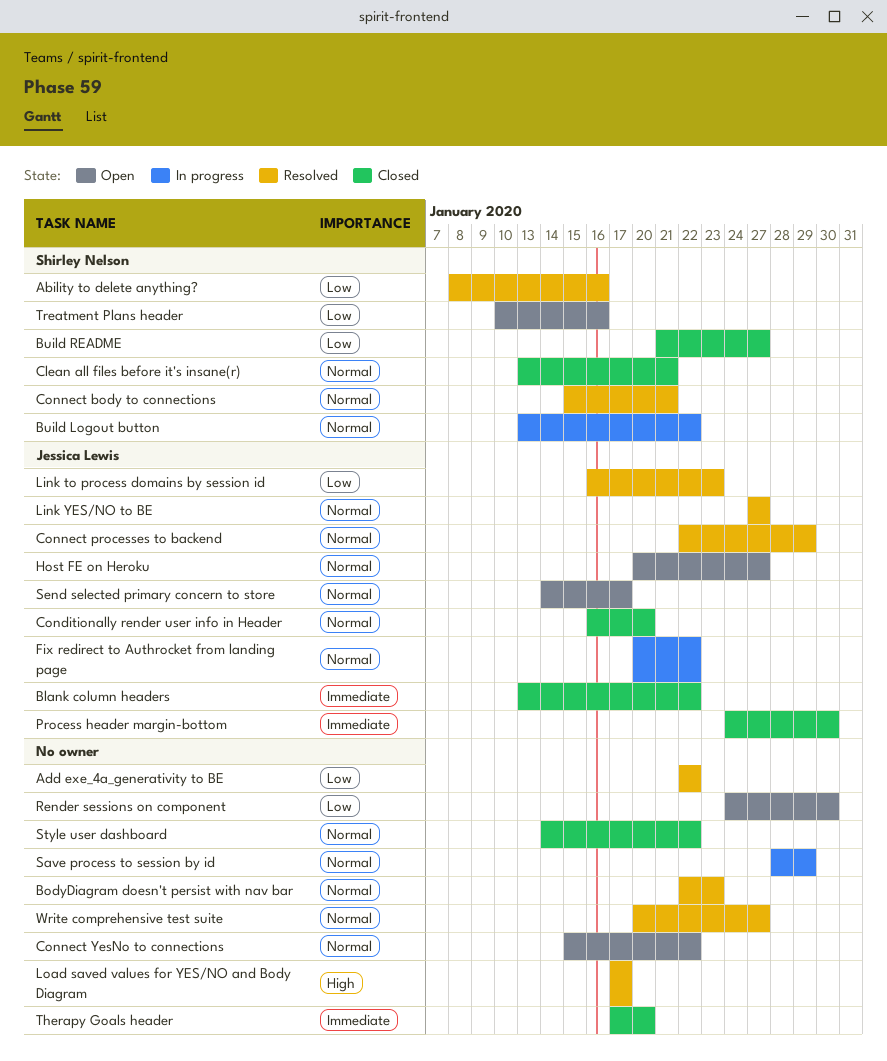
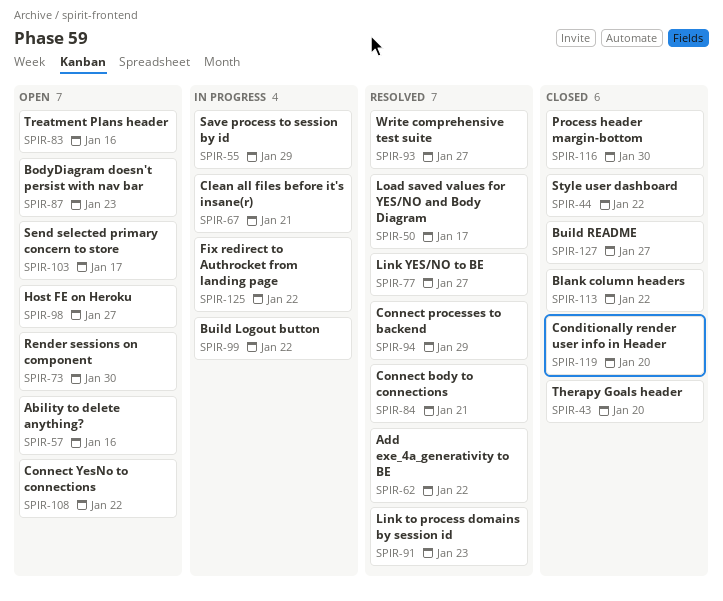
Ability to delete anything?, status: Resolved -> Open
BodyDiagram doesn't persist with nav bar, status: Resolved -> Open
Clean all files before it's insane(r), status: Closed -> In progress

